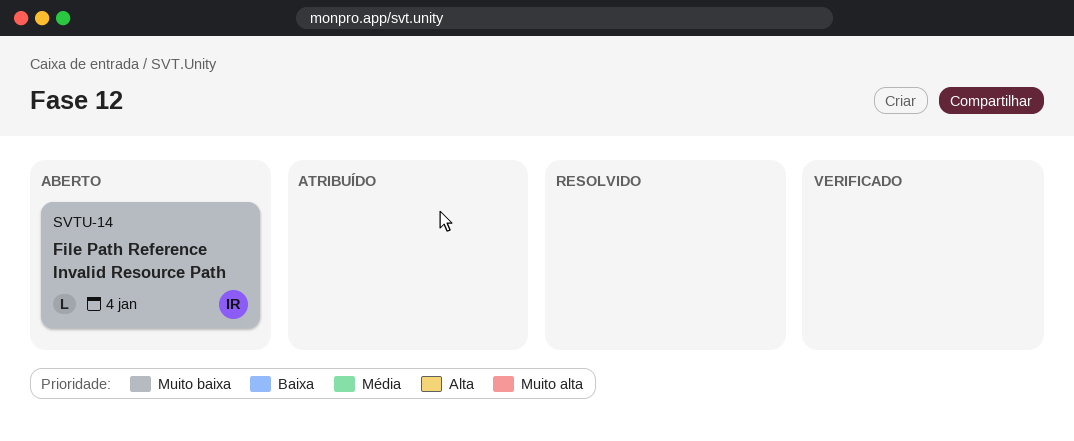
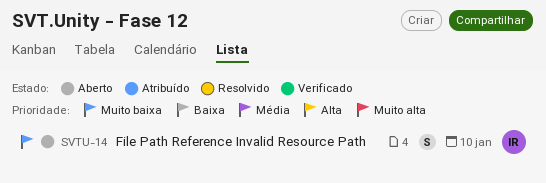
SVTU-14, estimate: L -> S
SVTU-14, due: Jan 4 -> Jan 10

